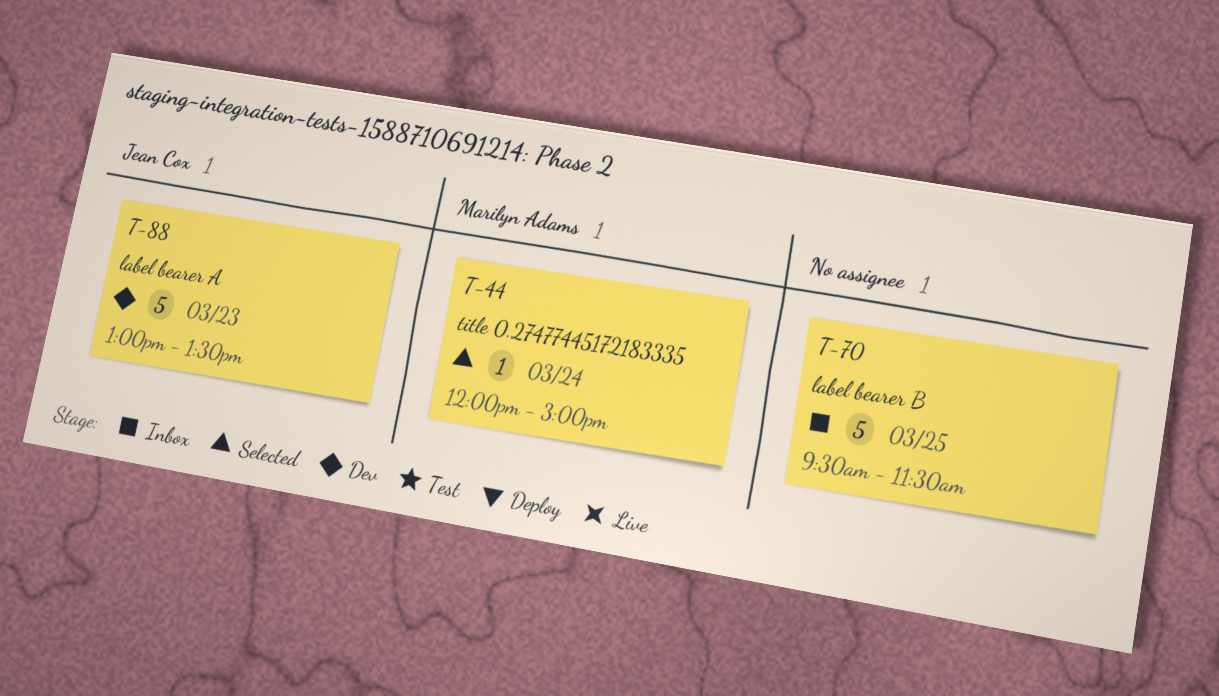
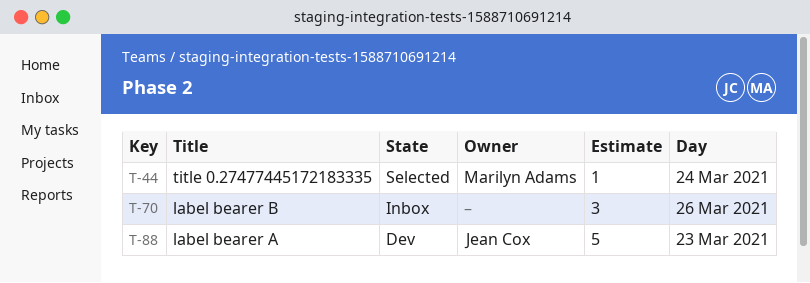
T-70, estimate: 5 -> 3
T-70, day: Mar 25 -> Mar 26

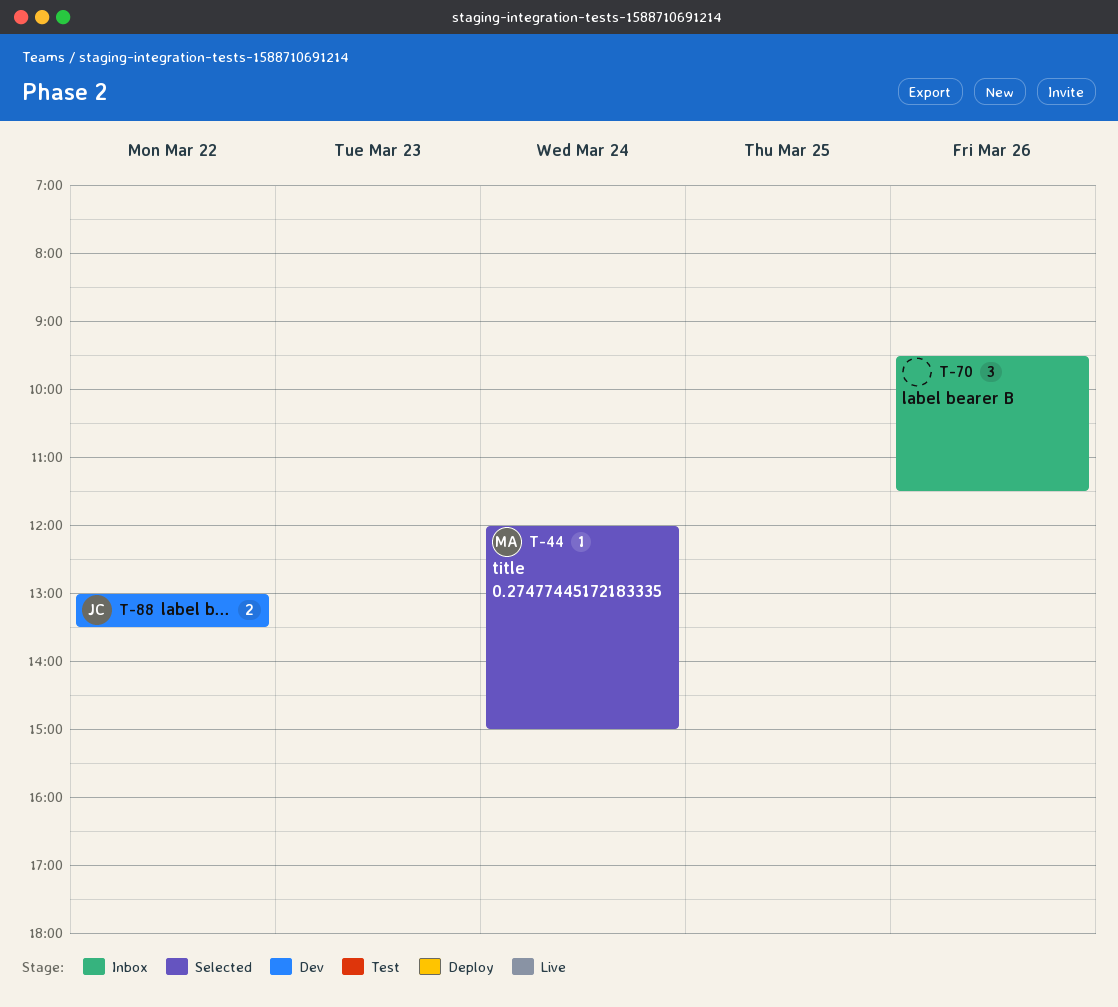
T-88, estimate: 5 -> 2
T-88, day: Mar 23 -> Mar 22

